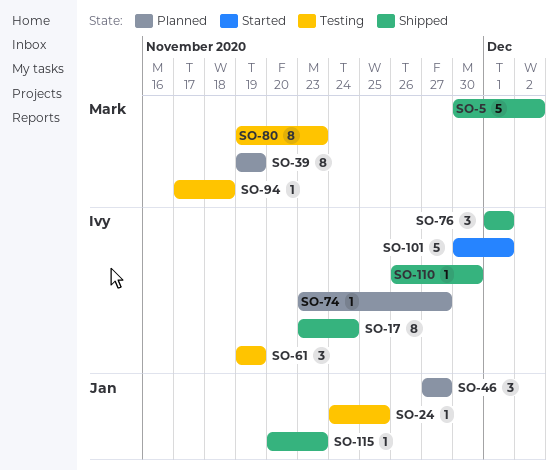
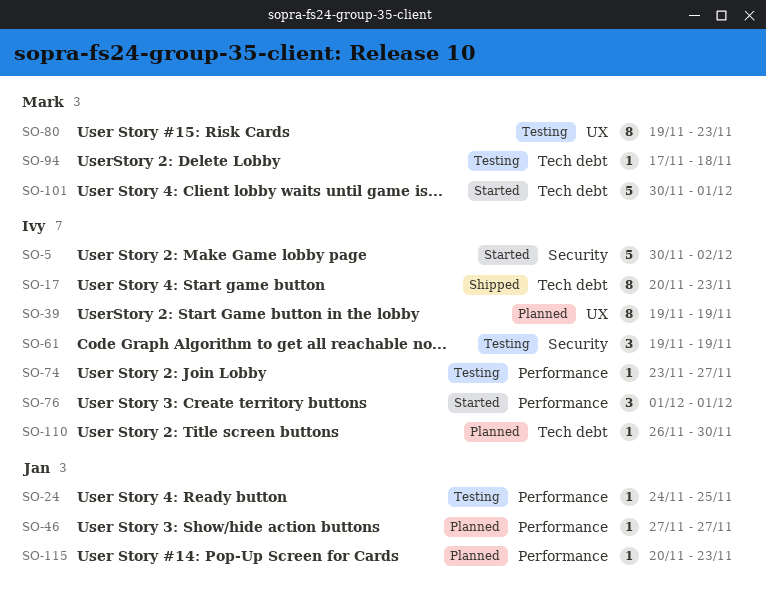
SO-5, status: Shipped -> Started
SO-5, owner: Mark -> Ivy
SO-17, start: Nov 23 -> Nov 20
SO-17, due: Nov 24 -> Nov 23
SO-39, owner: Mark -> Ivy
SO-46, estimate: 3 -> 1
SO-74, status: Planned -> Testing
SO-76, status: Shipped -> Started
SO-101, owner: Ivy -> Mark
SO-110, status: Shipped -> Planned
SO-115, status: Shipped -> Planned

